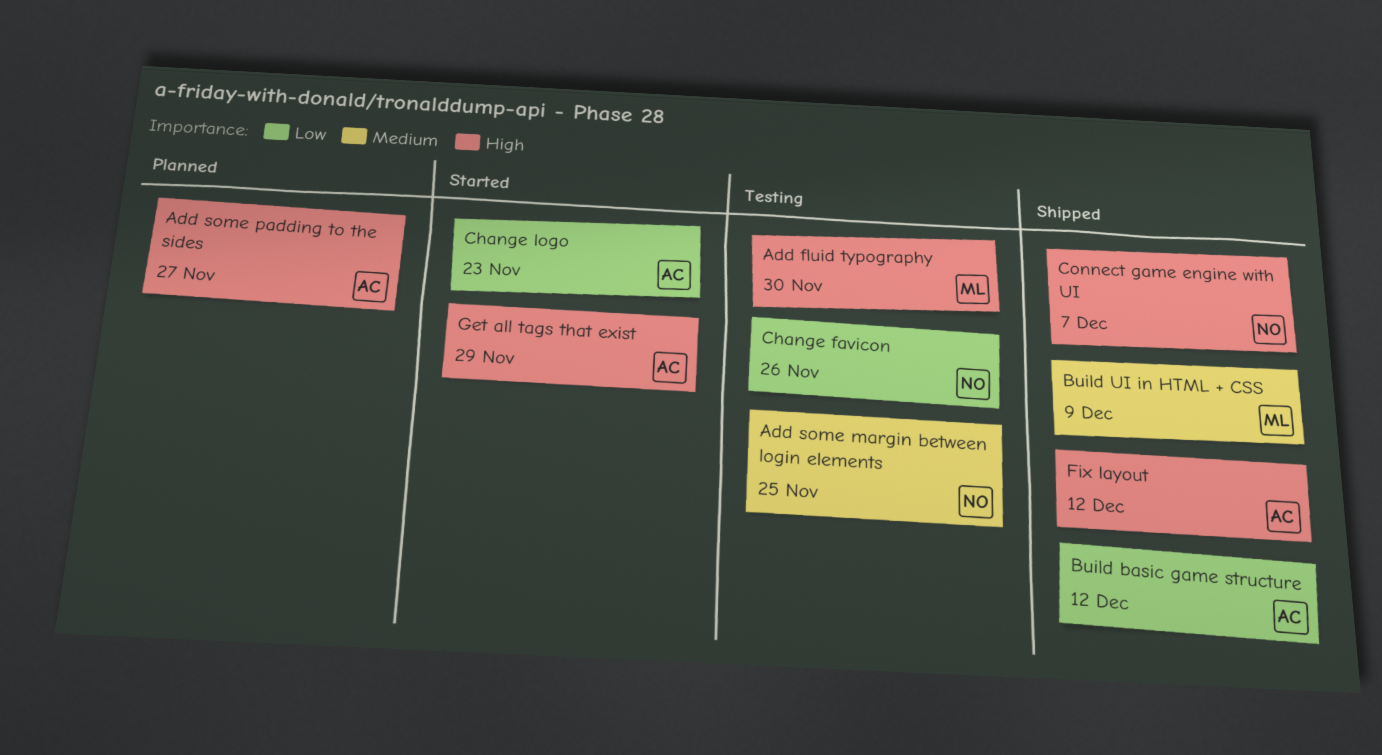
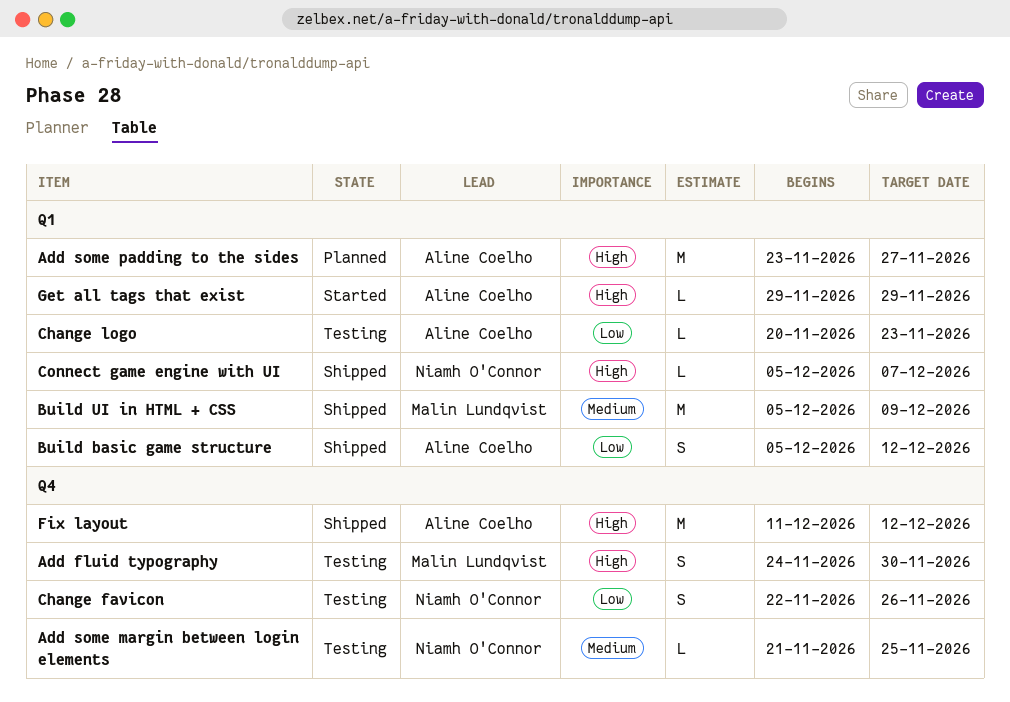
Change logo, status: Started -> Testing

